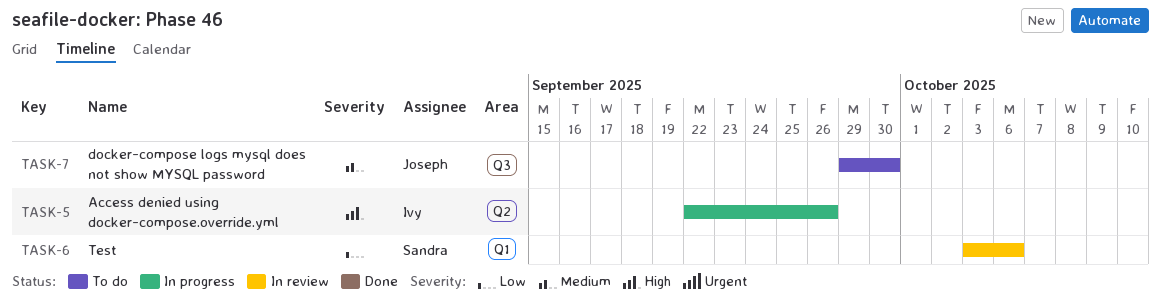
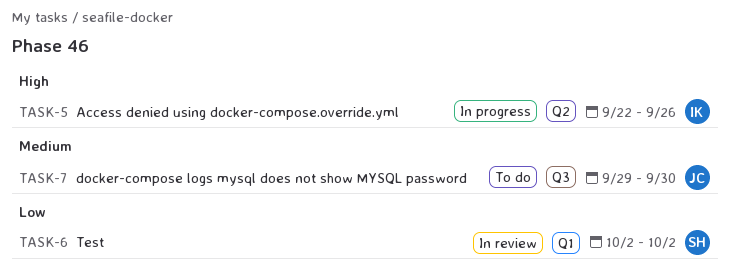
TASK-6, start: Oct 3 -> Oct 2
TASK-6, due: Oct 6 -> Oct 2

